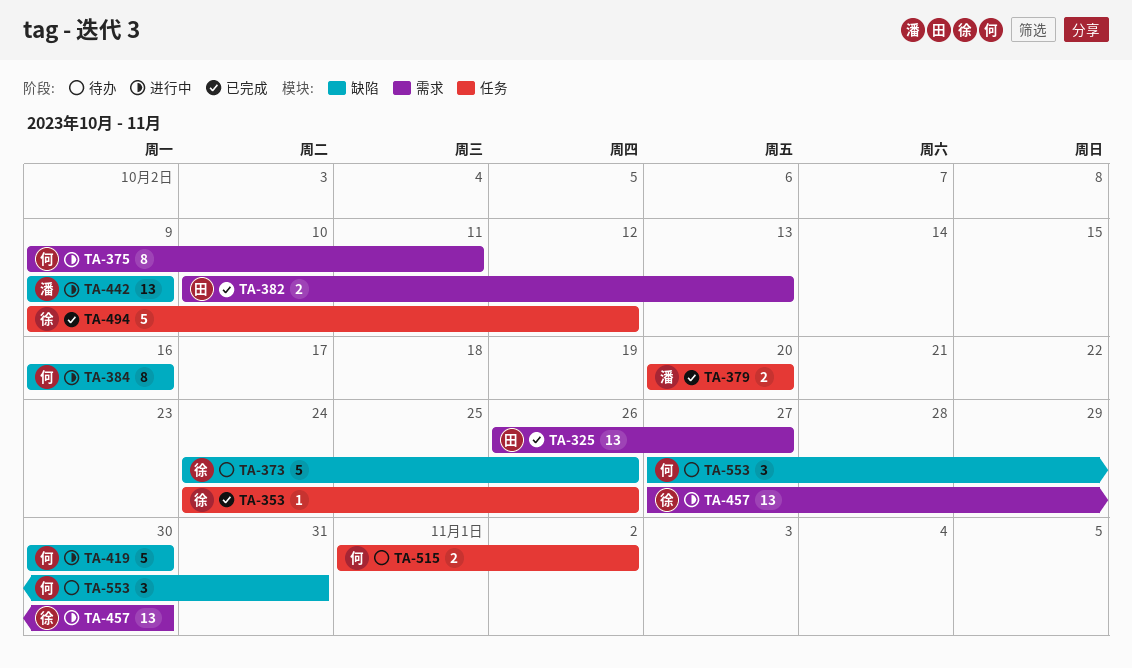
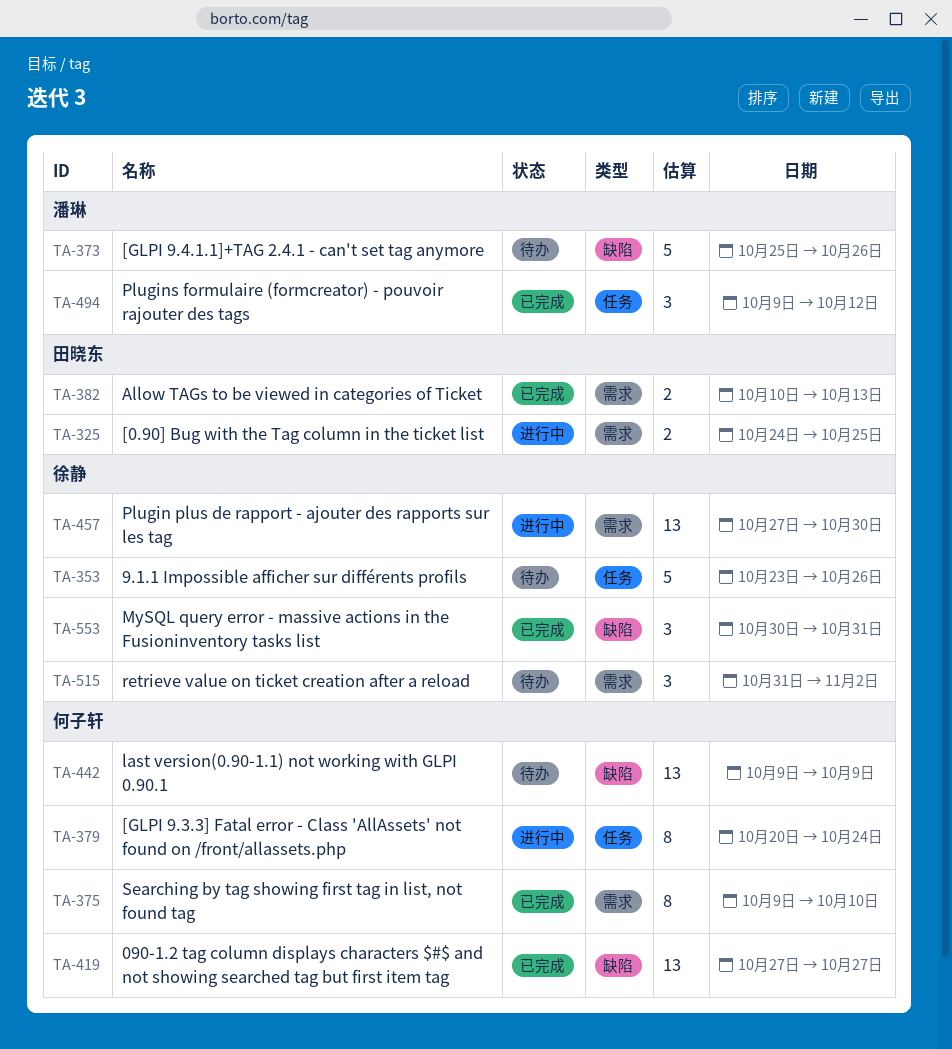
TA-325, status: 已完成 -> 进行中
TA-325, estimate: 13 -> 2
TA-325, start: Oct 26 -> Oct 24
TA-325, due: Oct 27 -> Oct 25
TA-353, status: 已完成 -> 待办
TA-353, estimate: 1 -> 5
TA-353, start: Oct 24 -> Oct 23
TA-373, owner: 徐静 -> 潘琳
TA-373, start: Oct 24 -> Oct 25
TA-375, status: 进行中 -> 已完成
TA-375, due: Oct 11 -> Oct 10
TA-379, status: 已完成 -> 进行中
TA-379, owner: 潘琳 -> 何子轩
TA-379, estimate: 2 -> 8
TA-379, due: Oct 20 -> Oct 24
TA-384: present -> none
TA-419, status: 进行中 -> 已完成
TA-419, estimate: 5 -> 13
TA-419, start: Oct 30 -> Oct 27
TA-419, due: Oct 30 -> Oct 27
TA-442, status: 进行中 -> 待办
TA-442, owner: 潘琳 -> 何子轩
TA-494, owner: 徐静 -> 潘琳
TA-494, estimate: 5 -> 3
TA-515, owner: 何子轩 -> 徐静
TA-515, label: 任务 -> 需求
TA-515, estimate: 2 -> 3
TA-515, start: Nov 1 -> Oct 31
TA-553, status: 待办 -> 已完成
TA-553, owner: 何子轩 -> 徐静
TA-553, start: Oct 27 -> Oct 30

